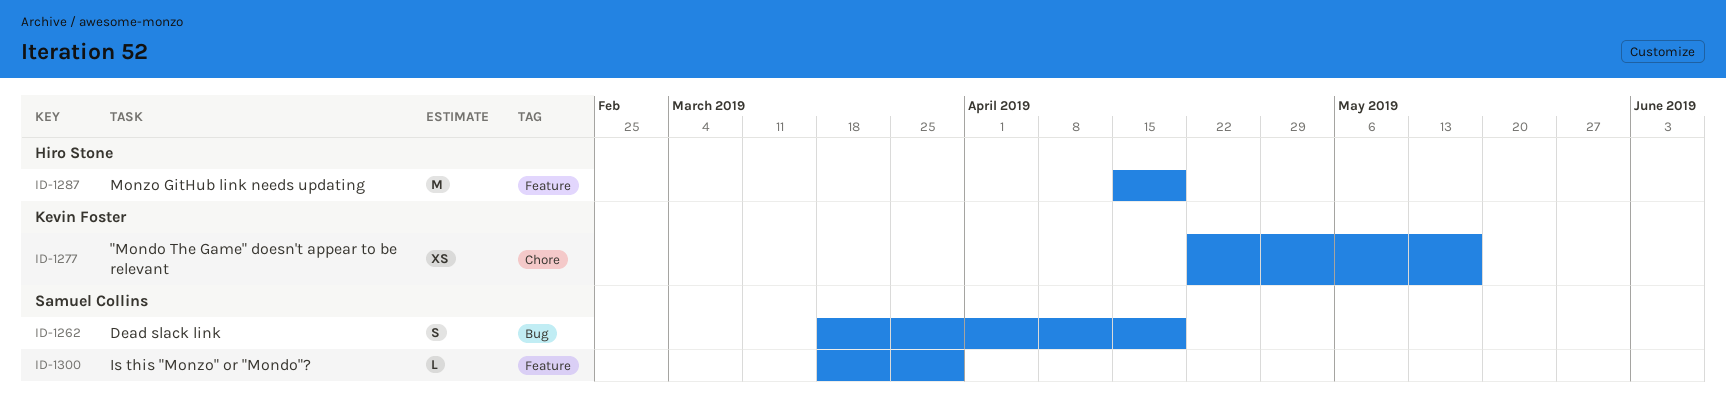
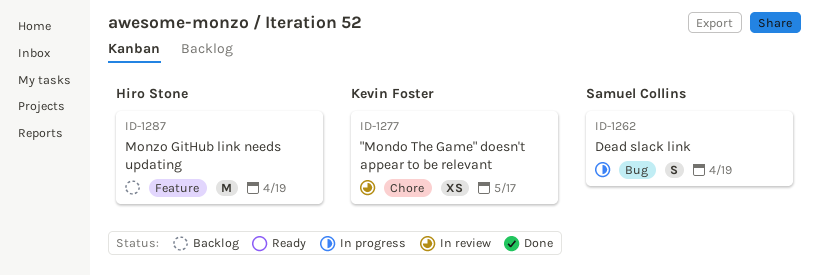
ID-1300: present -> none

